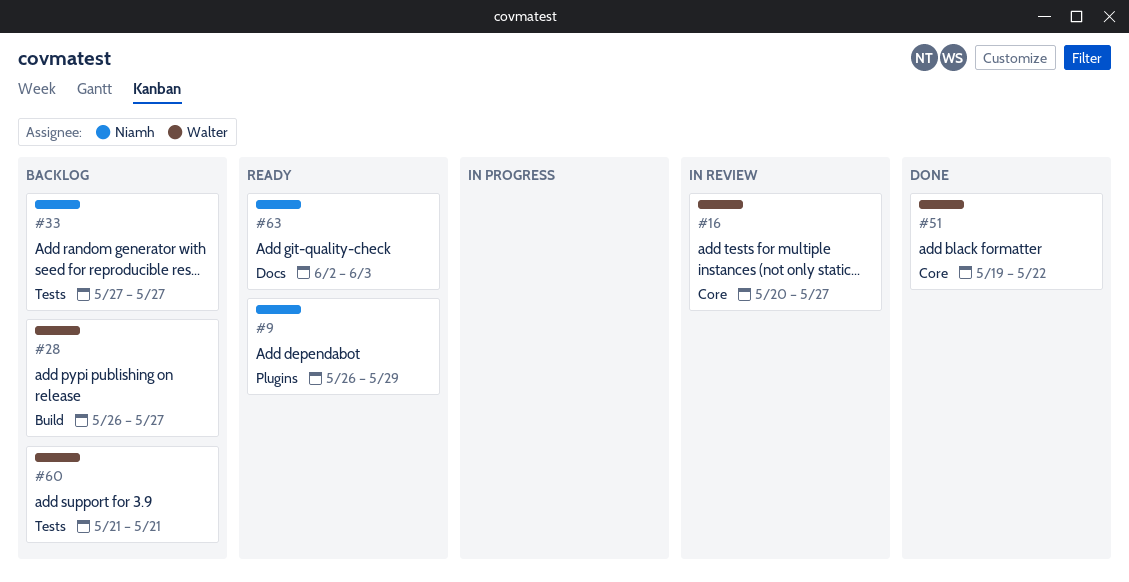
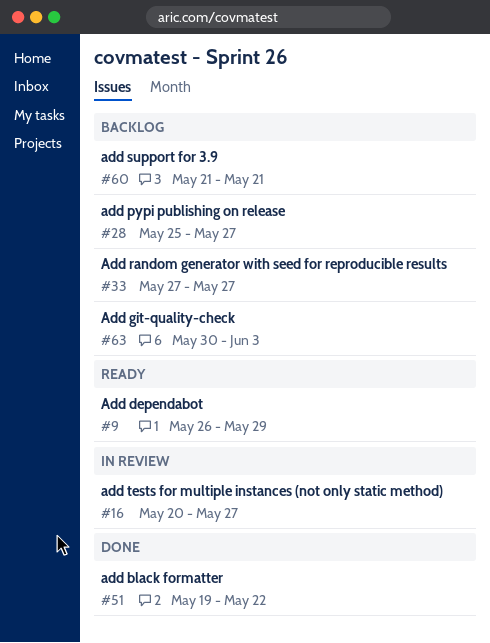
#28, start: May 26 -> May 25
#63, status: Ready -> Backlog
#63, start: Jun 2 -> May 30

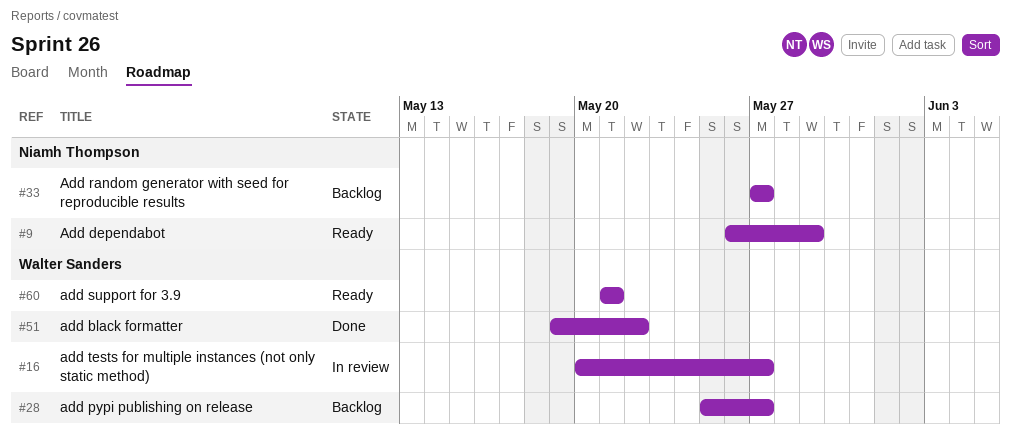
#60, status: Backlog -> Ready
#63: present -> none

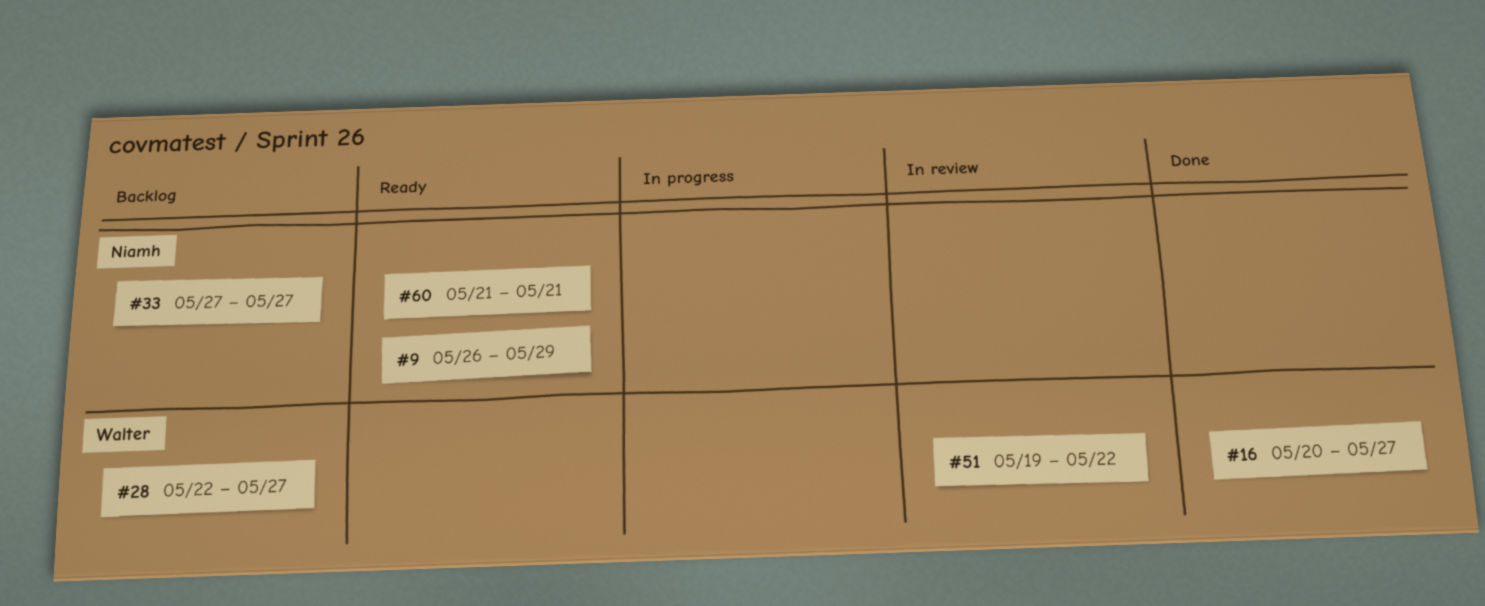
#16, status: In review -> Done
#28, start: May 25 -> May 22
#51, status: Done -> In review
#60, owner: Walter Sanders -> Niamh Thompson

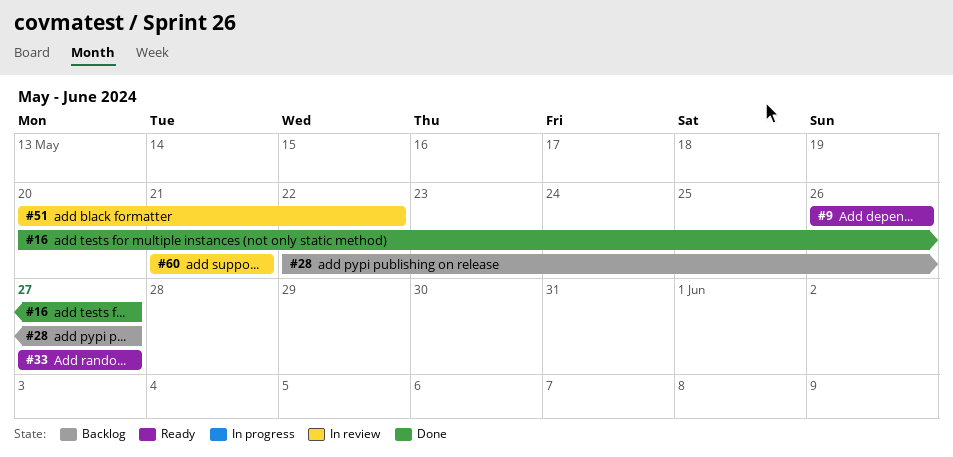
#9, due: May 29 -> May 26
#33, status: Backlog -> Ready
#51, start: May 19 -> May 20
#60, status: Ready -> In review

